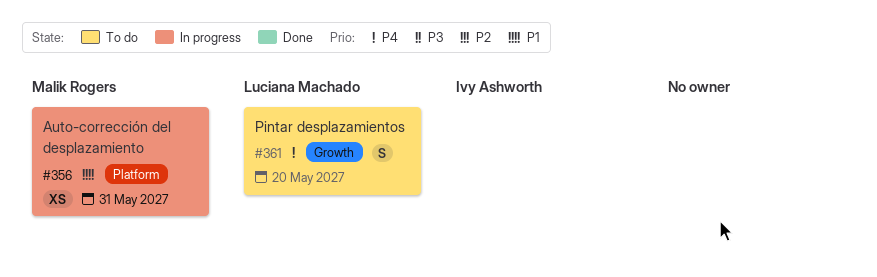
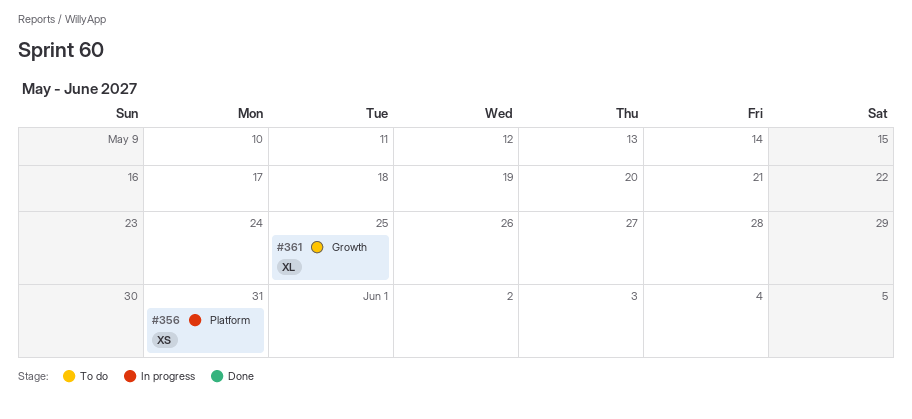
#361, estimate: S -> XL
#361, due: May 20 -> May 25

